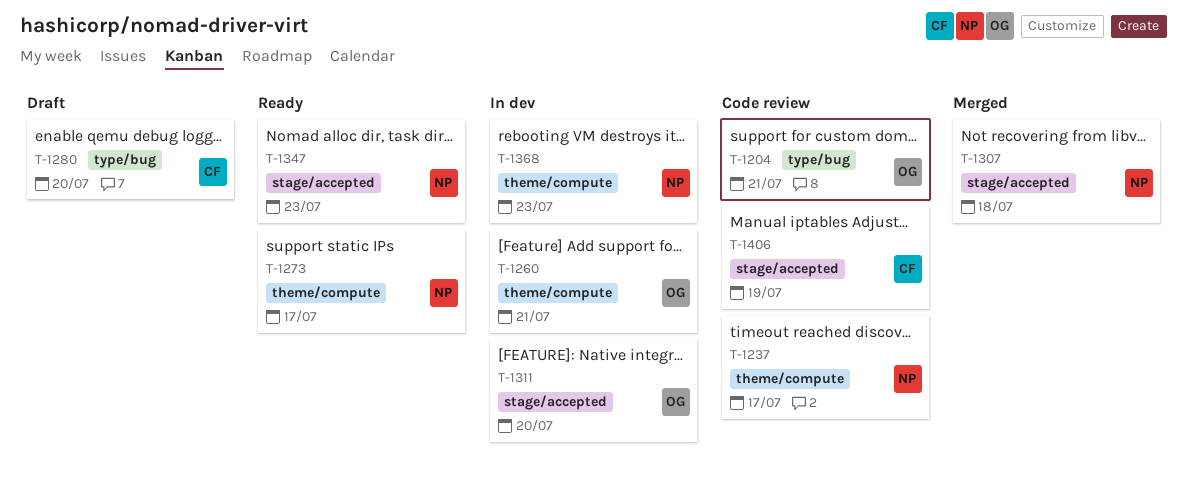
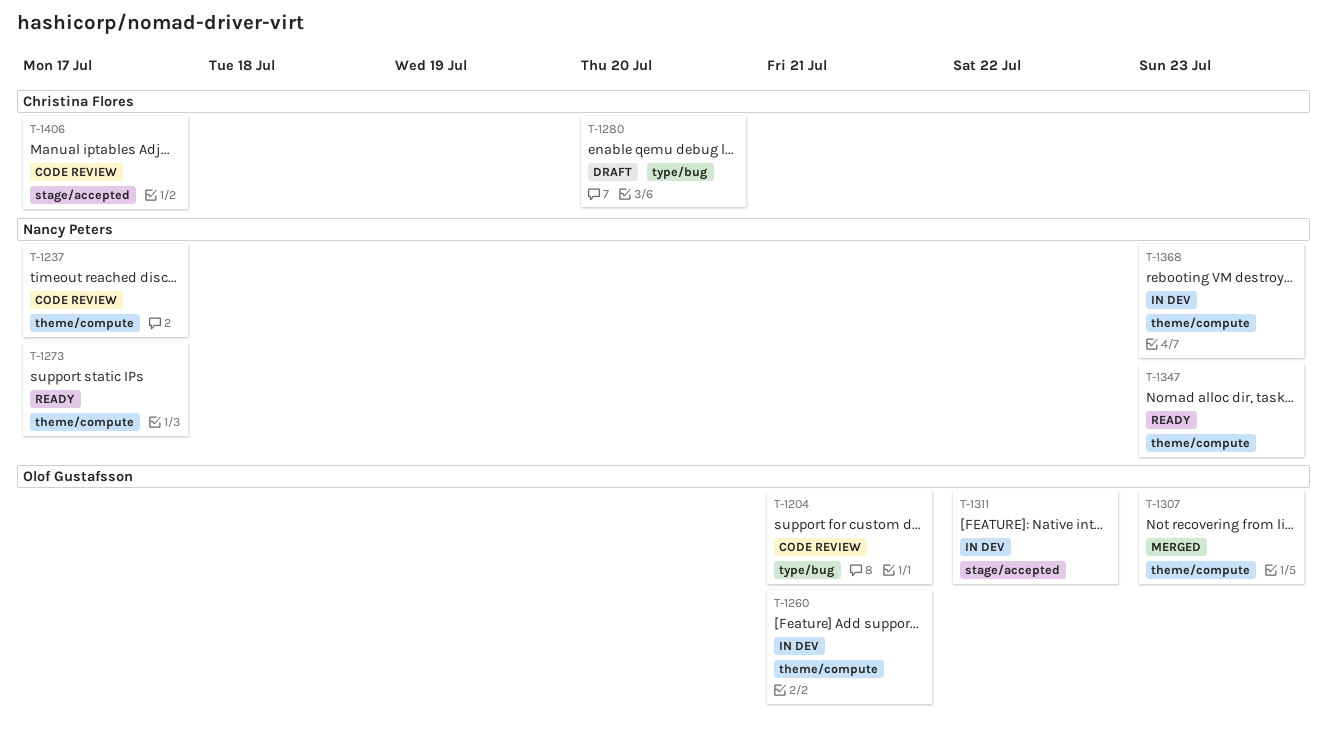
T-1307, owner: Nancy Peters -> Olof Gustafsson
T-1307, label: stage/accepted -> theme/compute
T-1307, due: Jul 18 -> Jul 23
T-1311, due: Jul 20 -> Jul 22
T-1347, label: stage/accepted -> theme/compute
T-1406, due: Jul 19 -> Jul 17

